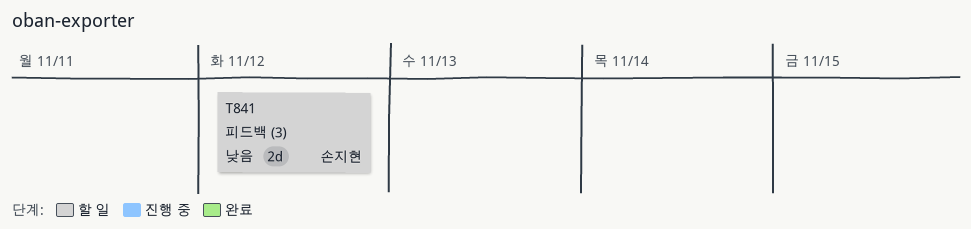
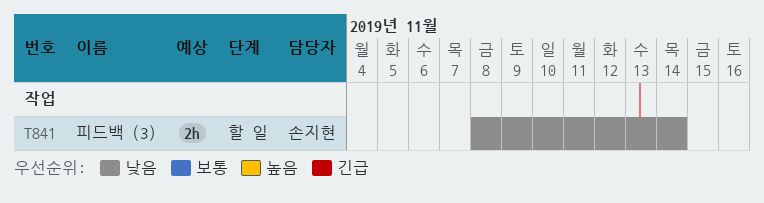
T841, estimate: 2d -> 2h
T841, due: Nov 12 -> Nov 14

